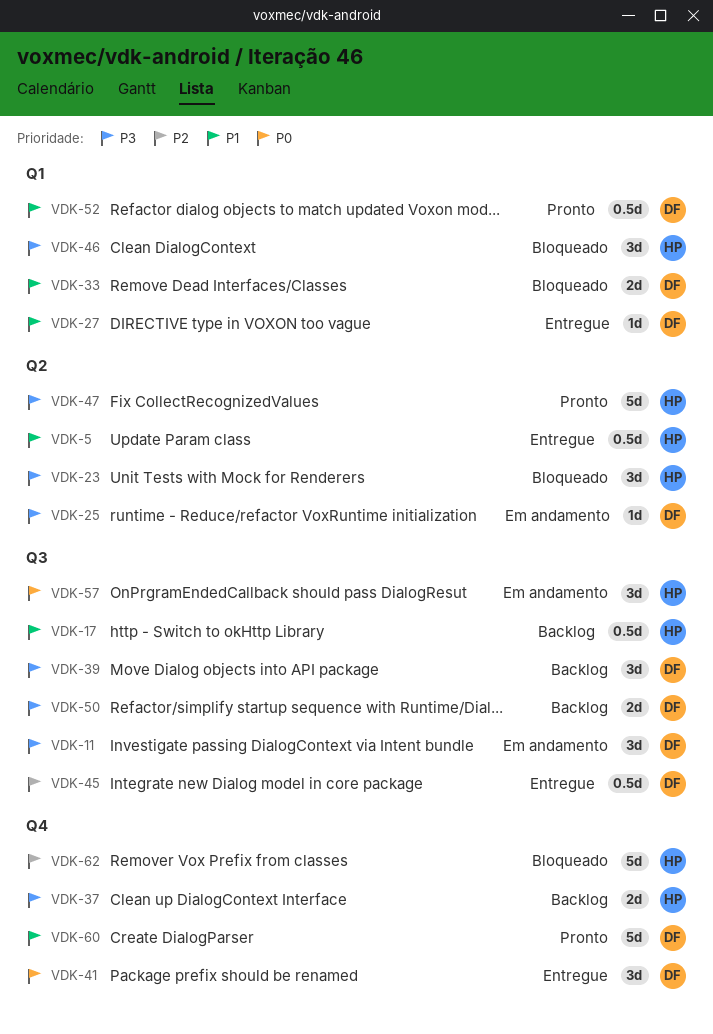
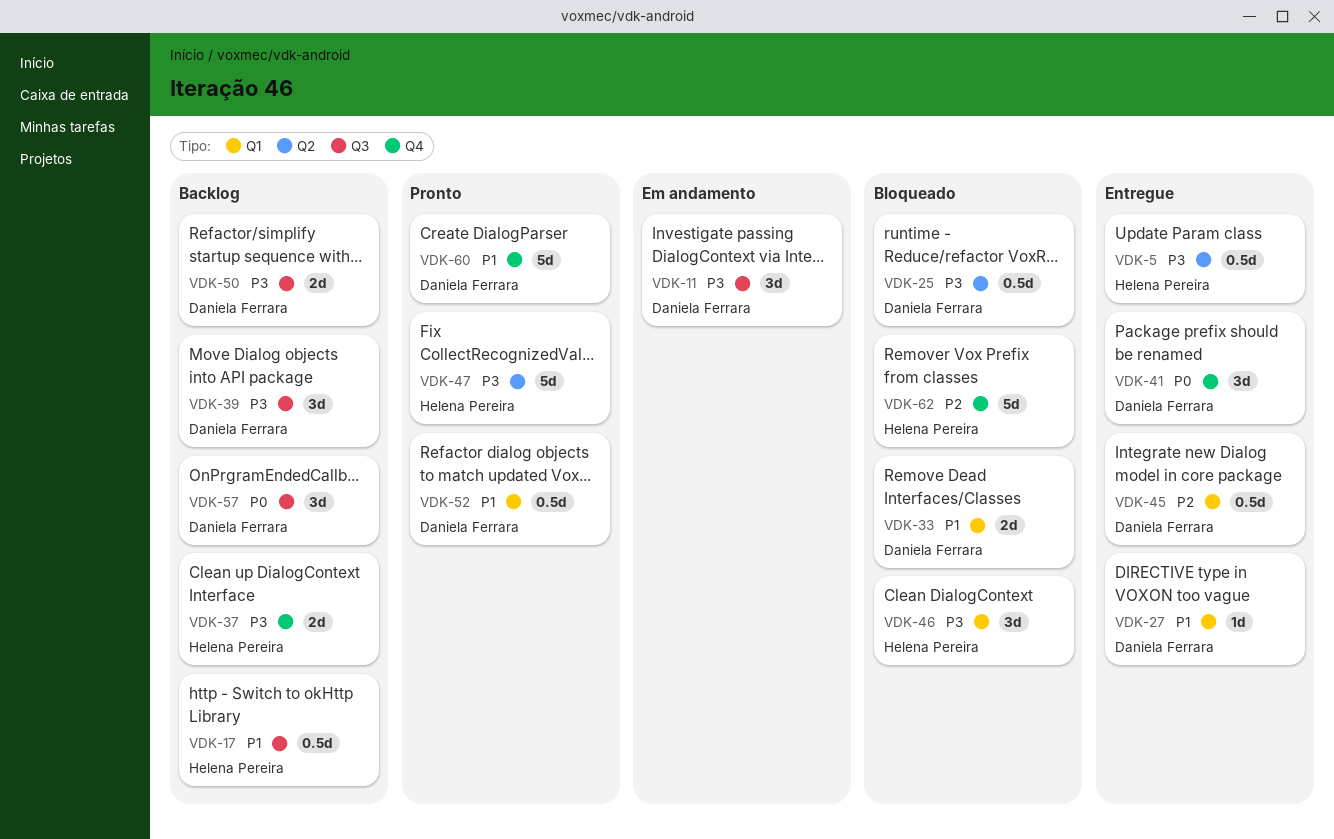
VDK-5, priority: P1 -> P3
VDK-23: present -> none
VDK-25, status: Em andamento -> Bloqueado
VDK-25, estimate: 1d -> 0.5d
VDK-45, label: Q3 -> Q1
VDK-57, status: Em andamento -> Backlog
VDK-57, owner: Helena Pereira -> Daniela Ferrara

